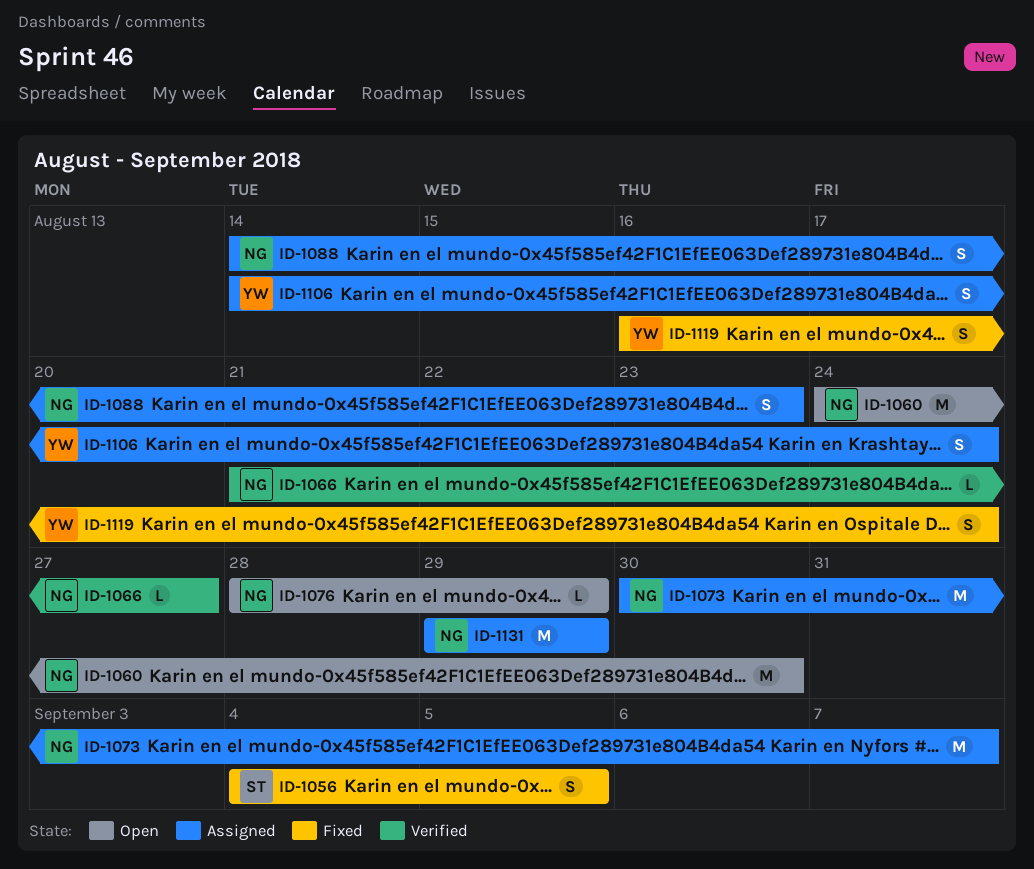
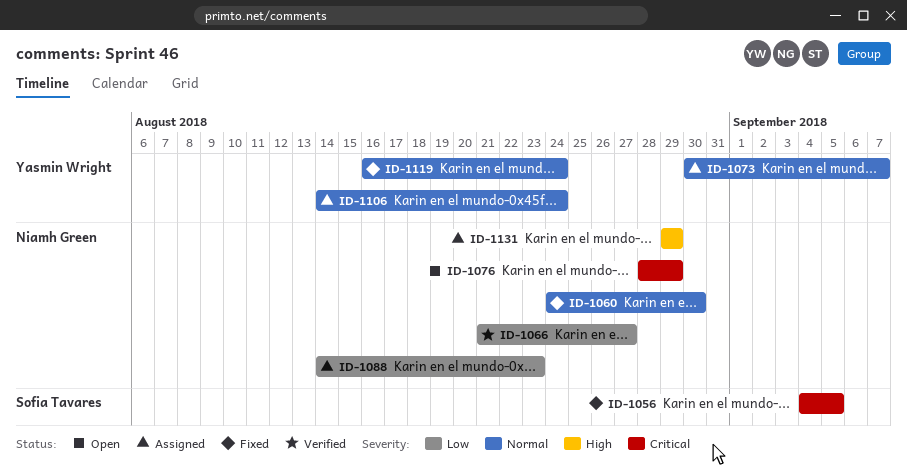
ID-1060, status: Open -> Fixed
ID-1073, owner: Niamh Green -> Yasmin Wright

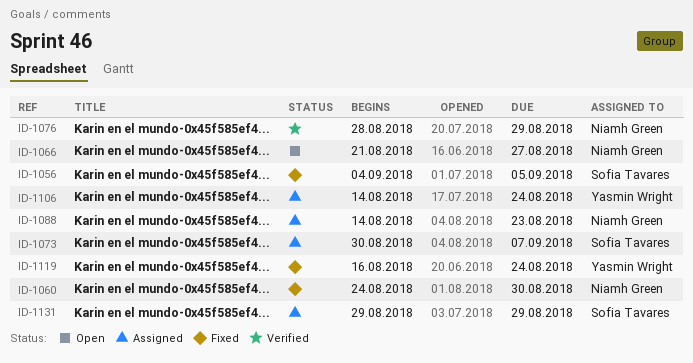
ID-1066, status: Verified -> Open
ID-1073, owner: Yasmin Wright -> Sofia Tavares
ID-1076, status: Open -> Verified
ID-1131, owner: Niamh Green -> Sofia Tavares

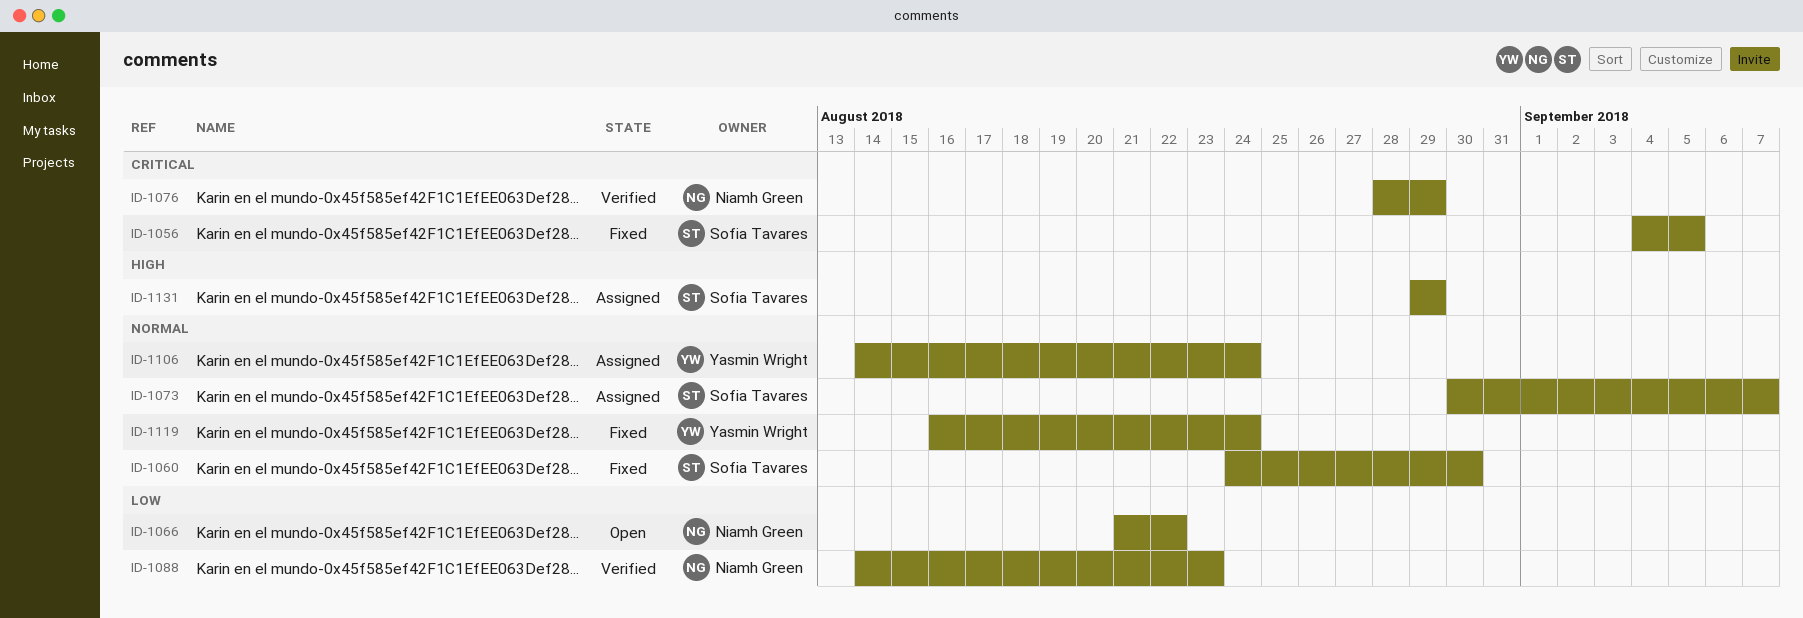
ID-1060, owner: Niamh Green -> Sofia Tavares
ID-1066, due: Aug 27 -> Aug 22
ID-1088, status: Assigned -> Verified

